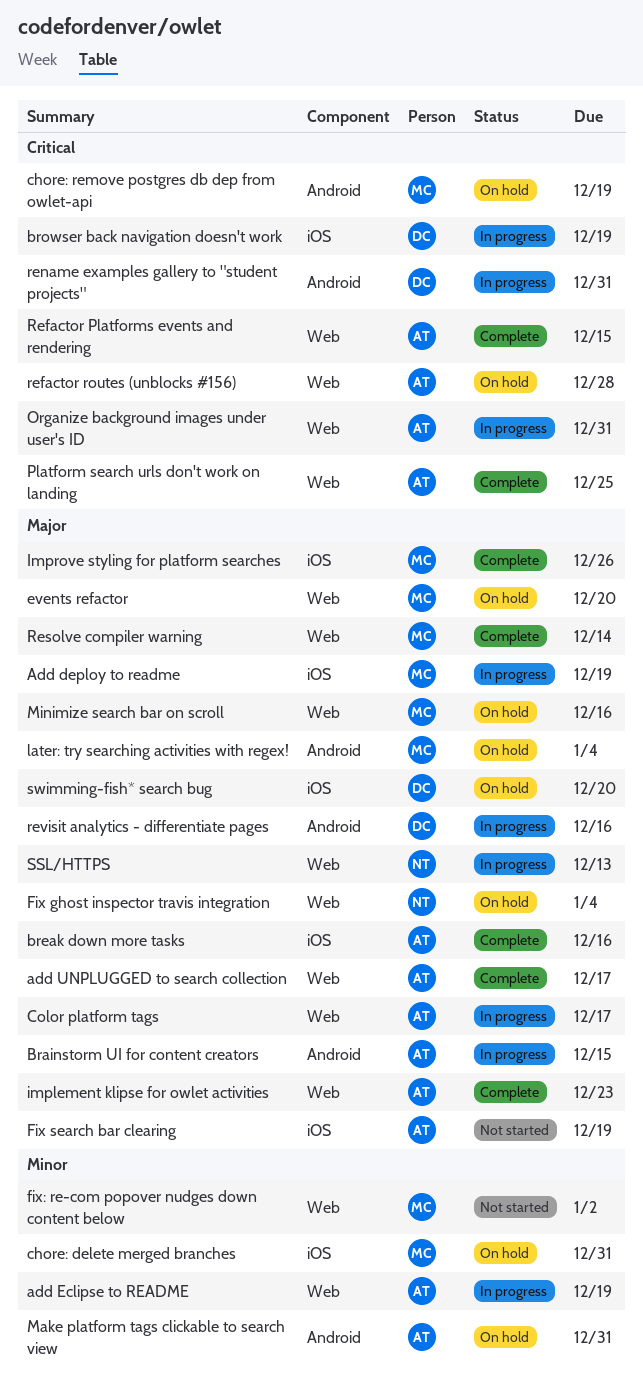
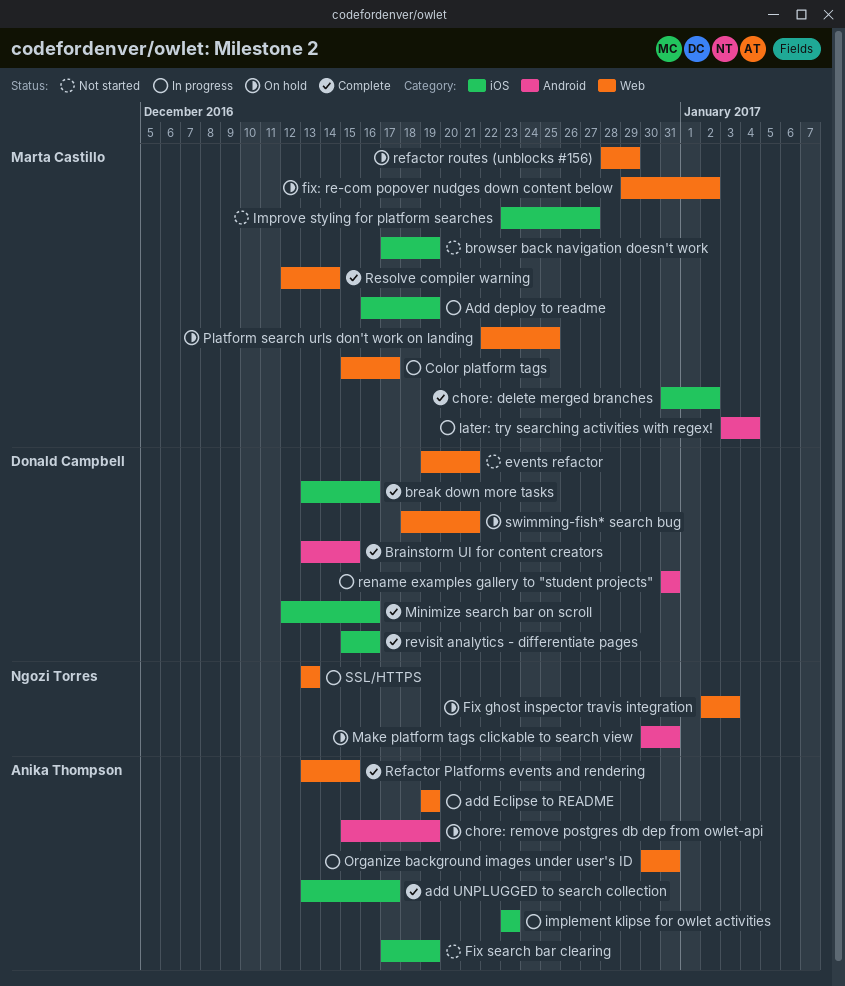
add UNPLUGGED to search collection, label: Web -> iOS
Brainstorm UI for content creators, status: In progress -> Complete
Brainstorm UI for content creators, owner: Anika Thompson -> Donald Campbell
break down more tasks, owner: Anika Thompson -> Donald Campbell
browser back navigation doesn't work, status: In progress -> Not started
browser back navigation doesn't work, owner: Donald Campbell -> Marta Castillo
chore: delete merged branches, status: On hold -> Complete
chore: delete merged branches, due: Dec 31 -> Jan 2
chore: remove postgres db dep from owlet-api, owner: Marta Castillo -> Anika Thompson
Color platform tags, owner: Anika Thompson -> Marta Castillo
events refactor, status: On hold -> Not started
events refactor, owner: Marta Castillo -> Donald Campbell
events refactor, due: Dec 20 -> Dec 21
Fix ghost inspector travis integration, due: Jan 4 -> Jan 3
fix: re-com popover nudges down content below, status: Not started -> On hold
implement klipse for owlet activities, status: Complete -> In progress
implement klipse for owlet activities, label: Web -> iOS
Improve styling for platform searches, status: Complete -> Not started
Improve styling for platform searches, due: Dec 26 -> Dec 27
later: try searching activities with regex!, status: On hold -> In progress
Make platform tags clickable to search view, owner: Anika Thompson -> Ngozi Torres
Minimize search bar on scroll, status: On hold -> Complete
Minimize search bar on scroll, owner: Marta Castillo -> Donald Campbell
Minimize search bar on scroll, label: Web -> iOS
Platform search urls don't work on landing, status: Complete -> On hold
Platform search urls don't work on landing, owner: Anika Thompson -> Marta Castillo
refactor routes (unblocks #156), owner: Anika Thompson -> Marta Castillo
refactor routes (unblocks #156), due: Dec 28 -> Dec 29
revisit analytics - differentiate pages, status: In progress -> Complete
revisit analytics - differentiate pages, label: Android -> iOS
swimming-fish* search bug, label: iOS -> Web
swimming-fish* search bug, due: Dec 20 -> Dec 21

